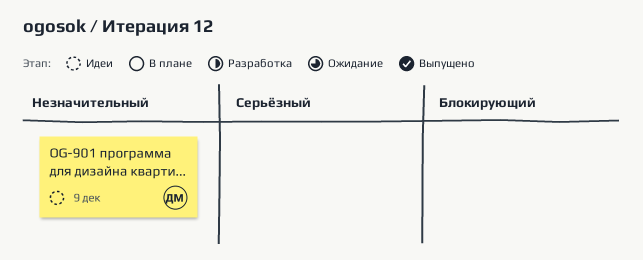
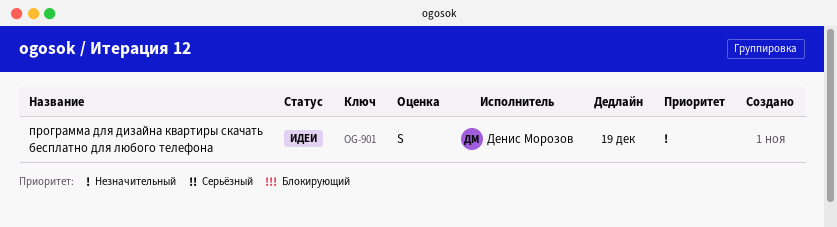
OG-901, due: Dec 9 -> Dec 19

